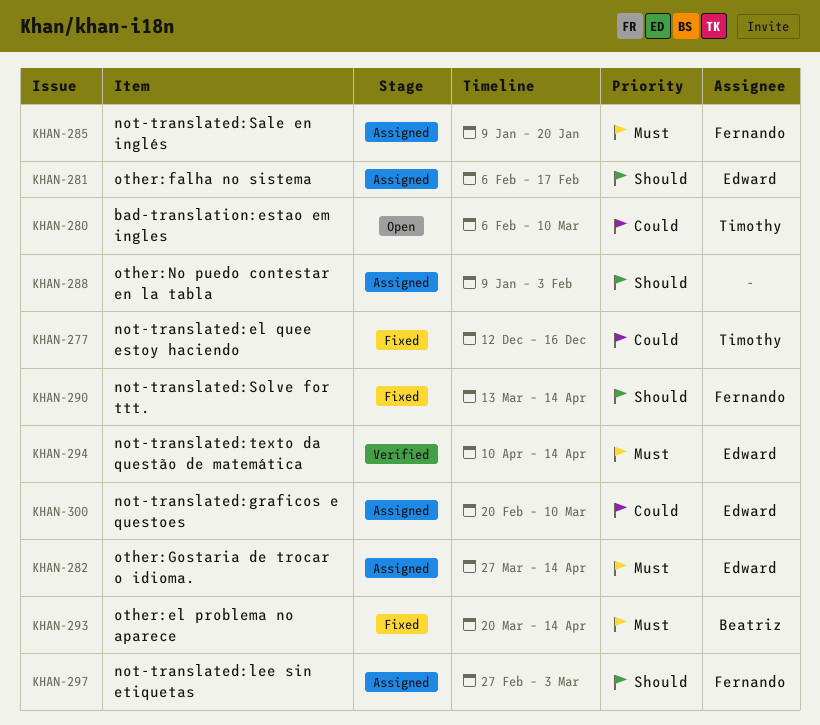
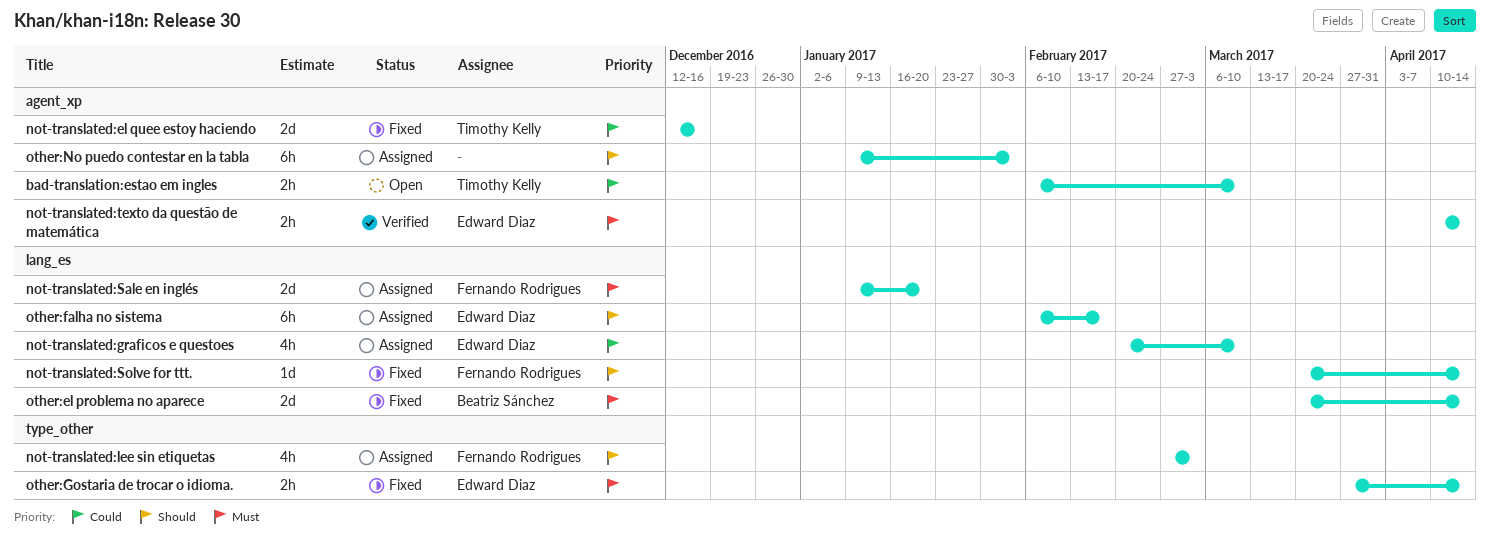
not-translated:Solve for ttt., start: Mar 13 -> Mar 20
other:Gostaria de trocar o idioma., status: Assigned -> Fixed

